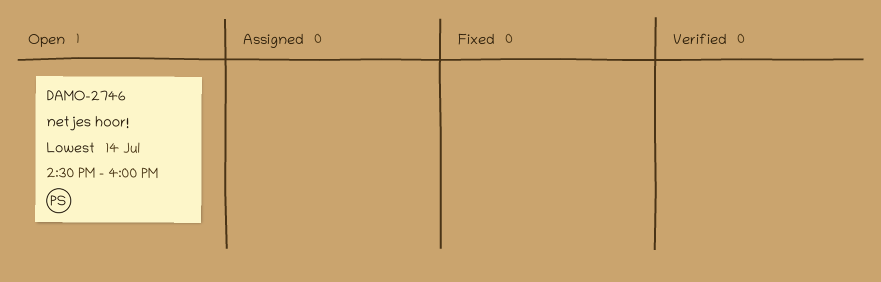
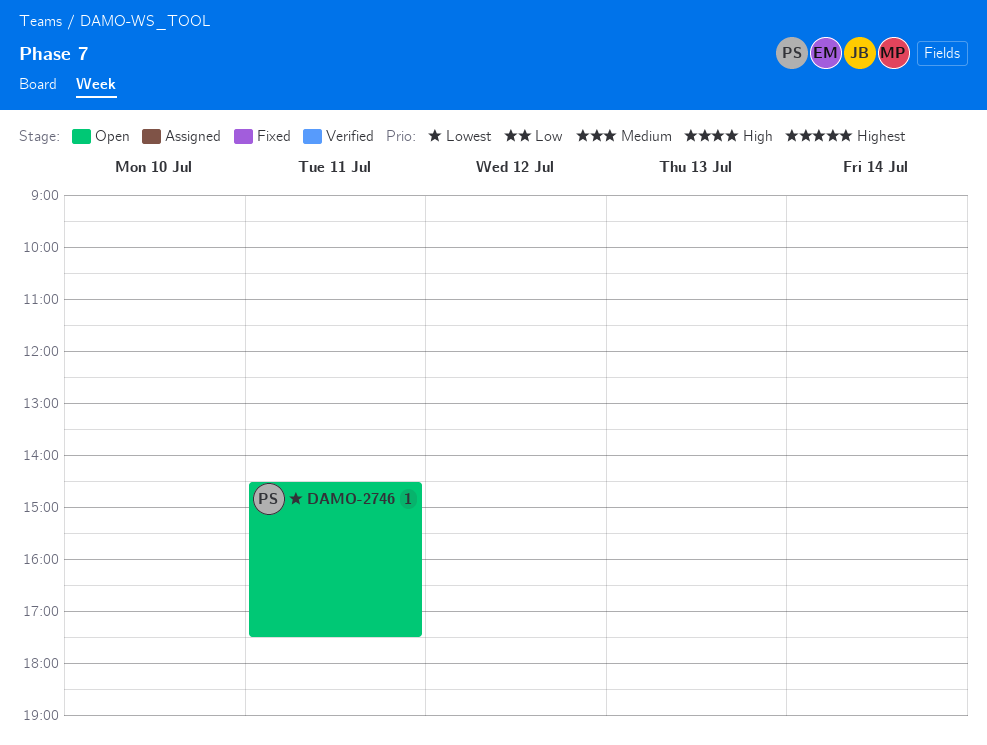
DAMO-2746, day: Jul 14 -> Jul 11
DAMO-2746, ends: 16:00 -> 17:30

